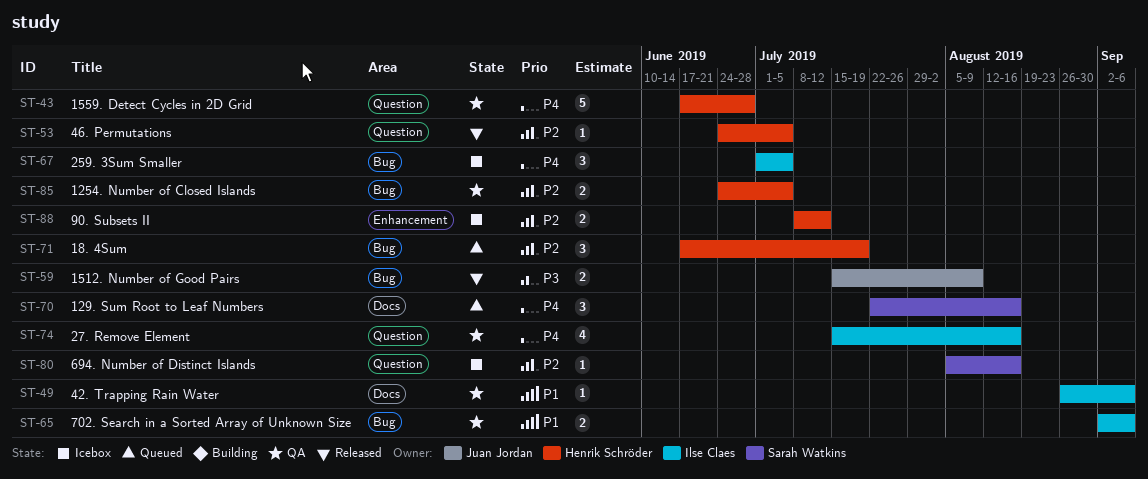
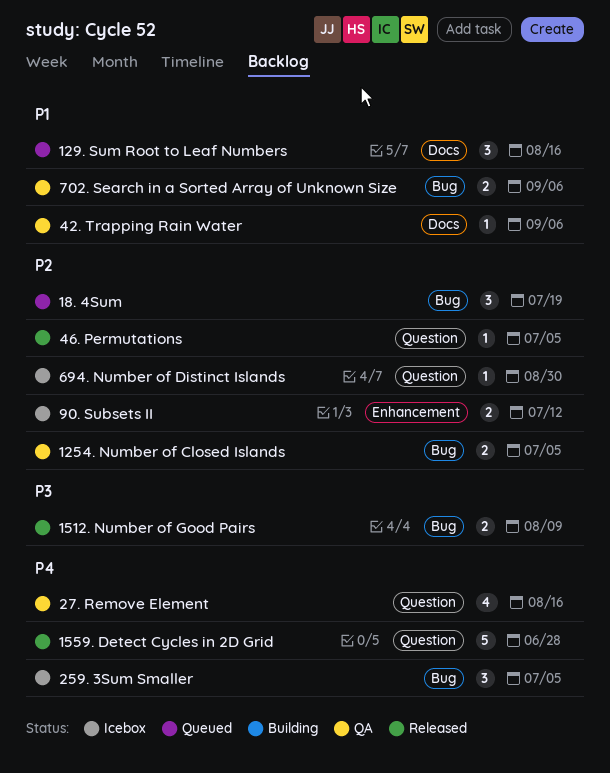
129. Sum Root to Leaf Numbers, priority: P4 -> P1
1559. Detect Cycles in 2D Grid, status: QA -> Released
694. Number of Distinct Islands, due: Aug 16 -> Aug 30

